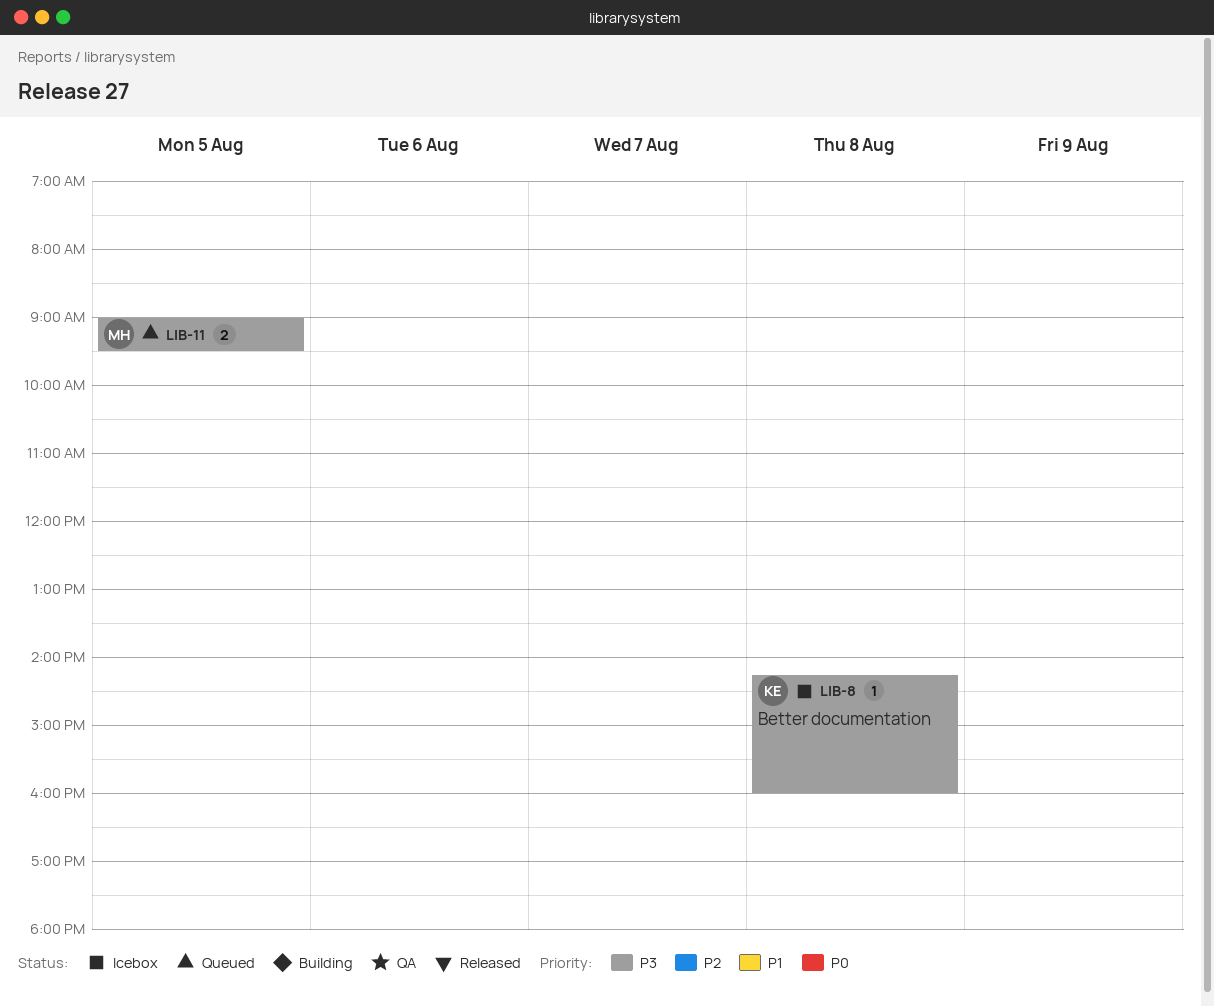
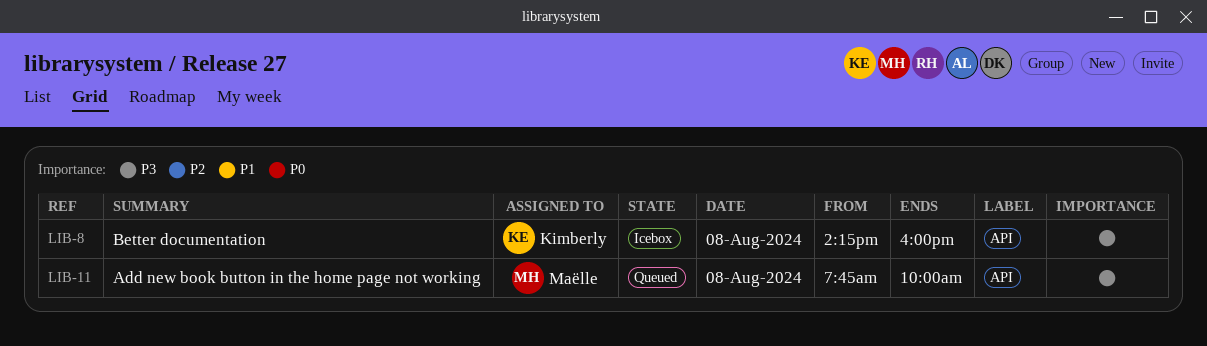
LIB-11, day: Aug 5 -> Aug 8
LIB-11, begins: 09:00 -> 07:45
LIB-11, ends: 09:30 -> 10:00

